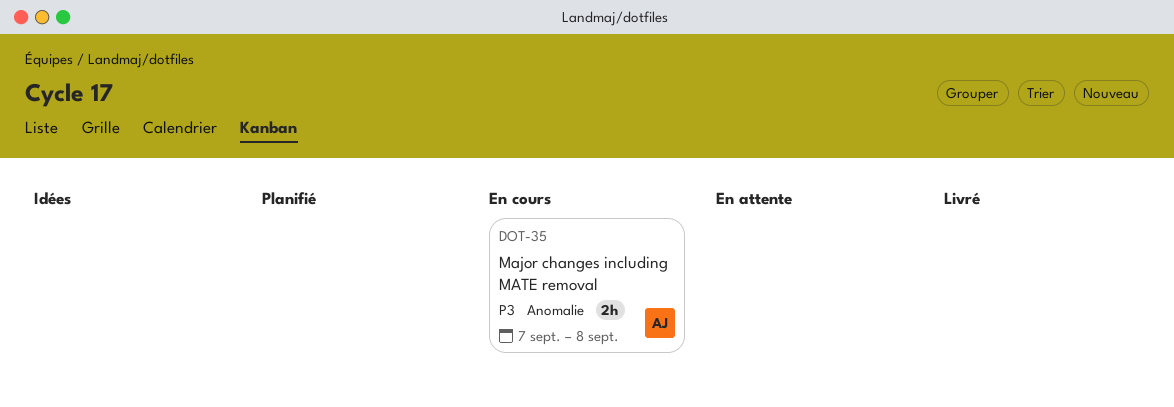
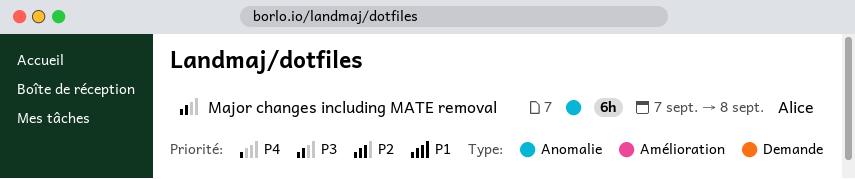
Major changes including MATE removal, estimate: 2h -> 6h

